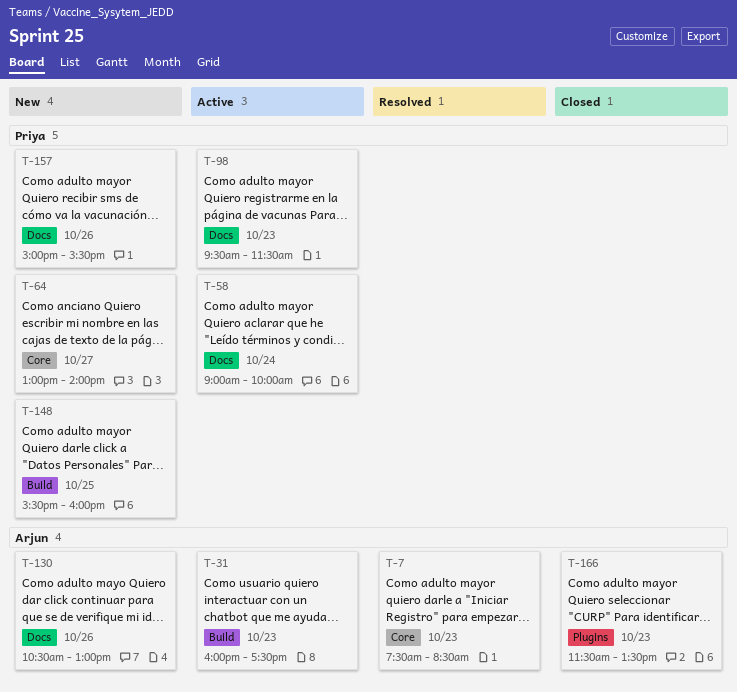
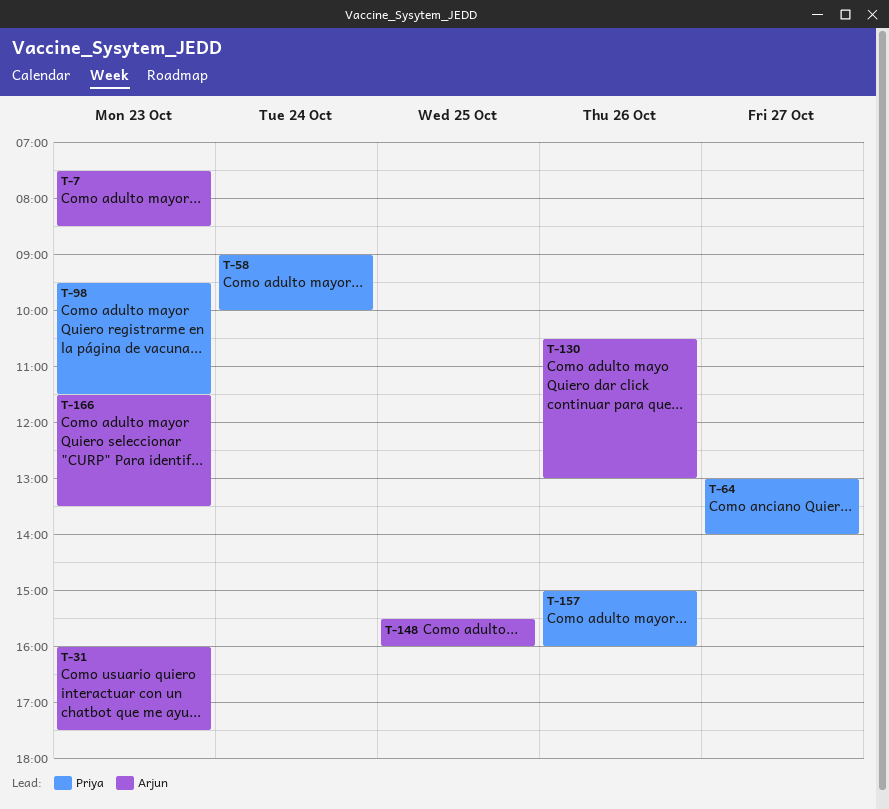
T-148, owner: Priya -> Arjun
T-157, ends: 15:30 -> 16:00

